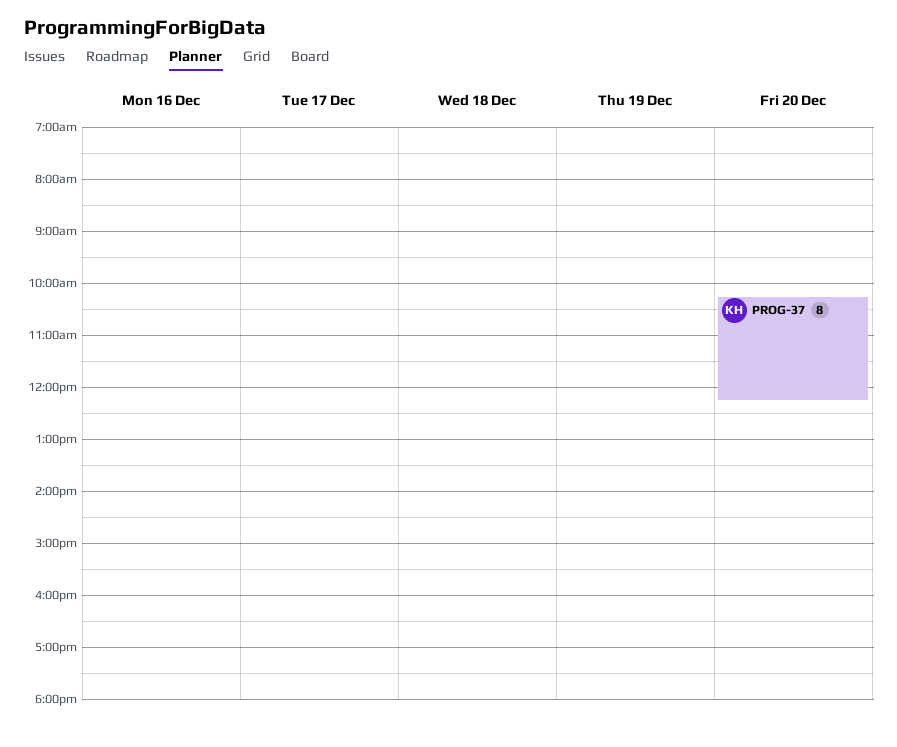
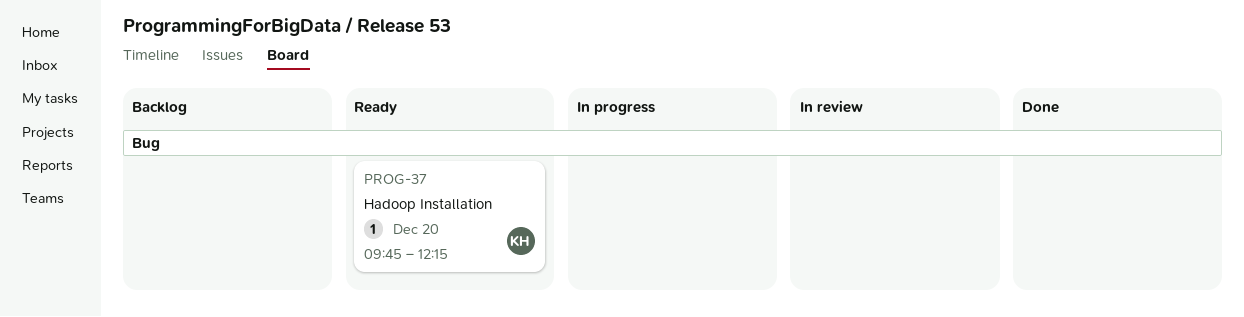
PROG-37, estimate: 8 -> 1
PROG-37, begins: 10:15 -> 09:45

